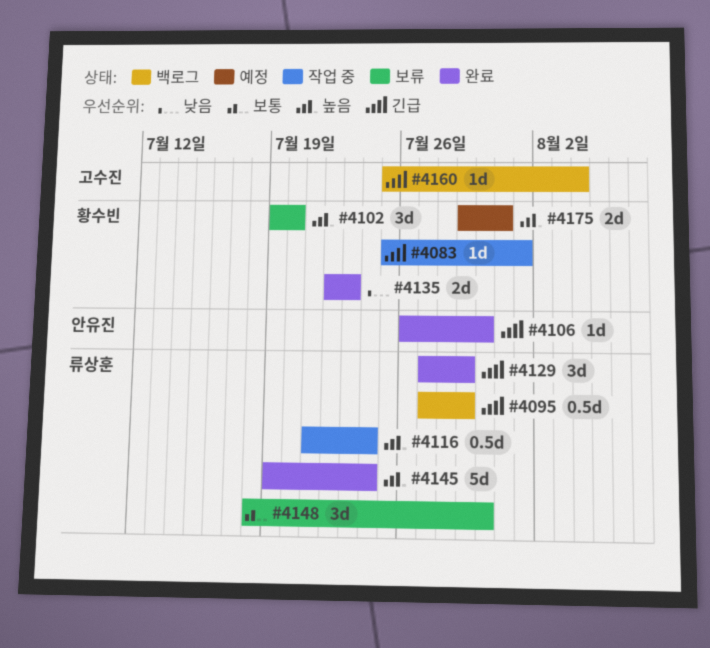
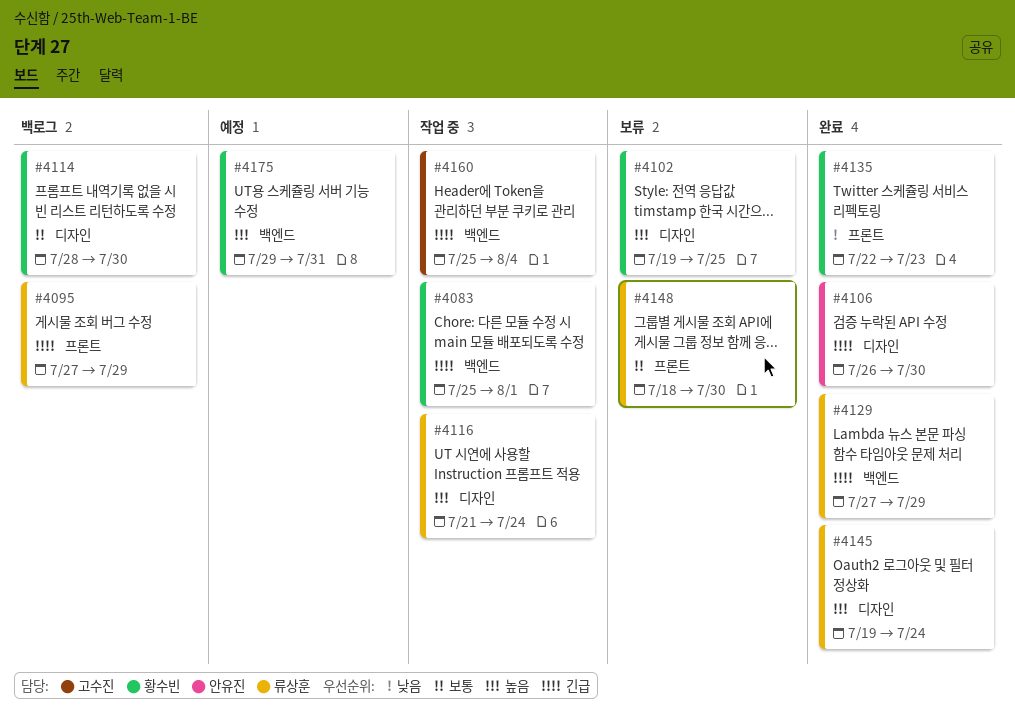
#4102, due: Jul 20 -> Jul 25
#4114: none -> present
#4160, status: 백로그 -> 작업 중

